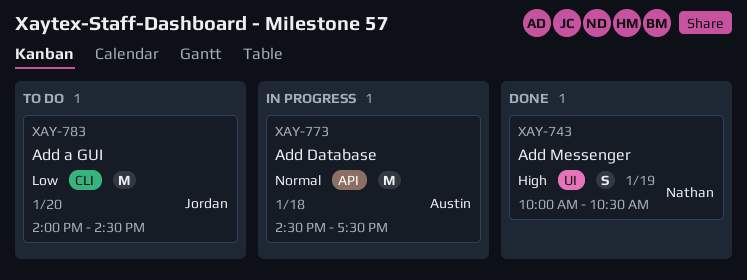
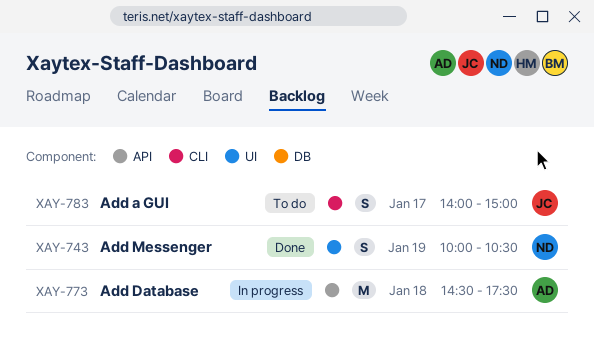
XAY-783, estimate: M -> S
XAY-783, day: Jan 20 -> Jan 17
XAY-783, ends: 14:30 -> 15:00

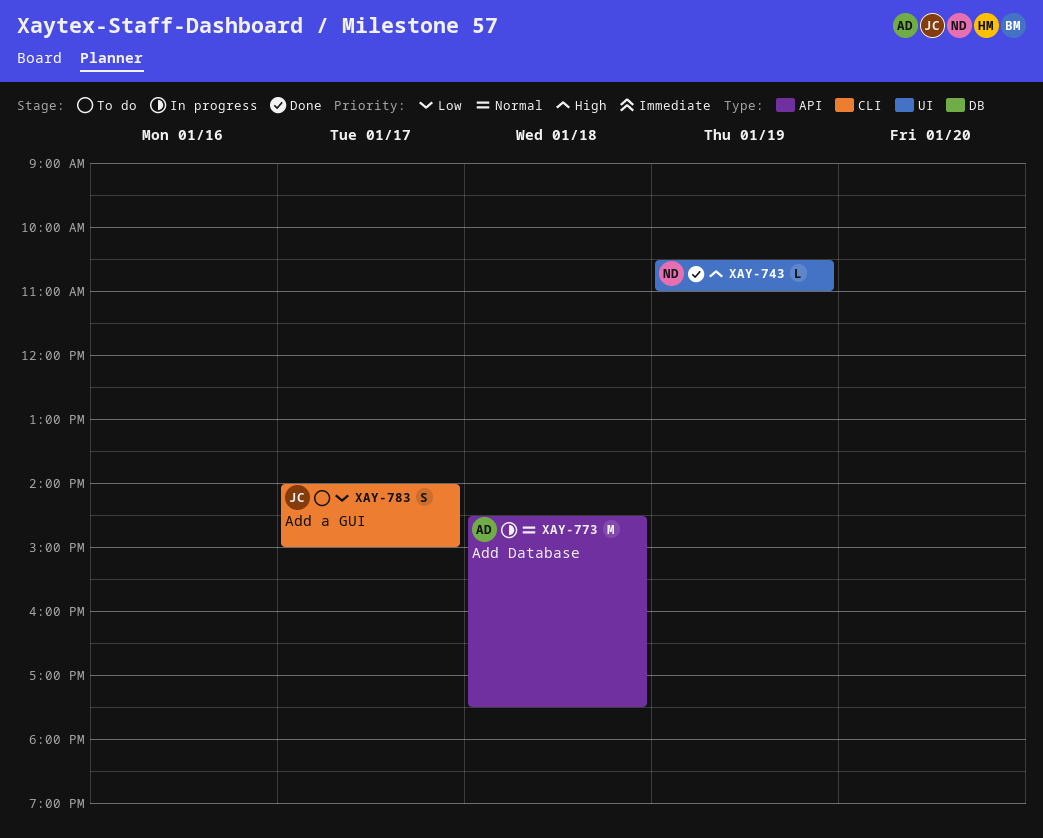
XAY-743, estimate: S -> L
XAY-743, begins: 10:00 -> 10:30
XAY-743, ends: 10:30 -> 11:00

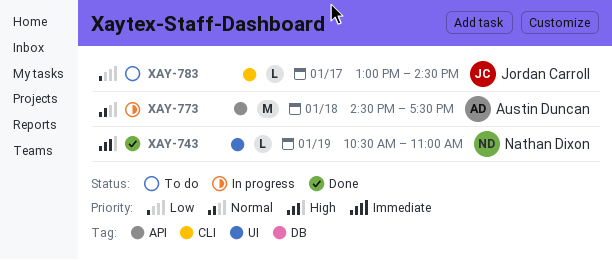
XAY-783, estimate: S -> L
XAY-783, begins: 14:00 -> 13:00
XAY-783, ends: 15:00 -> 14:30

